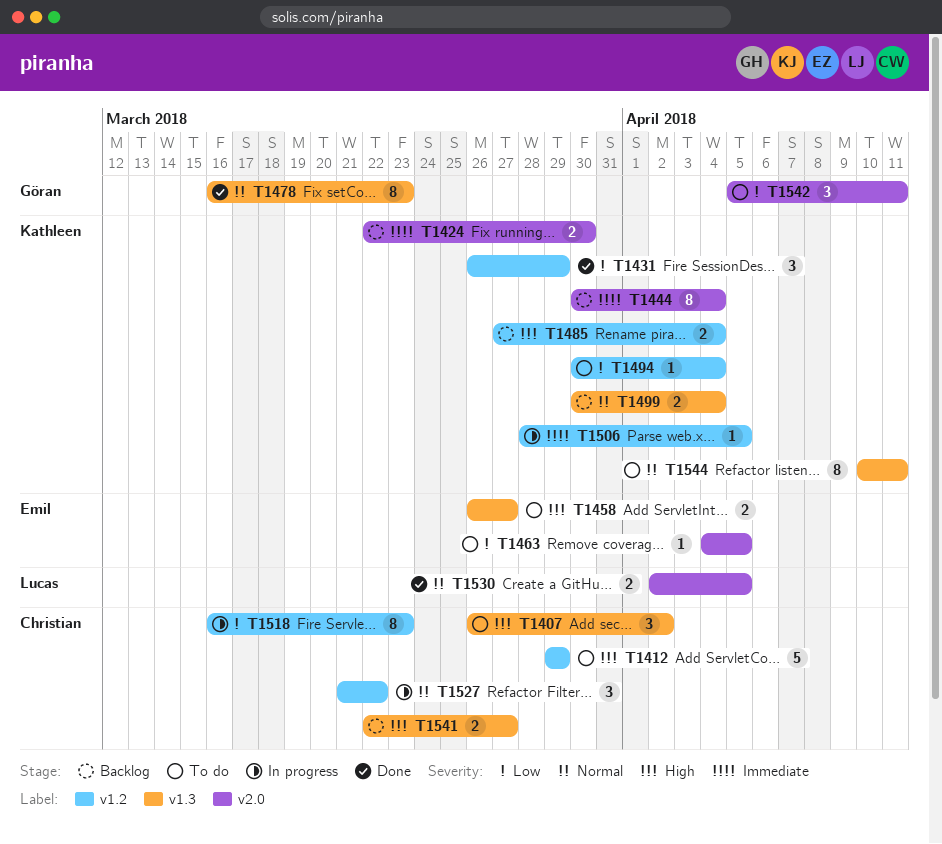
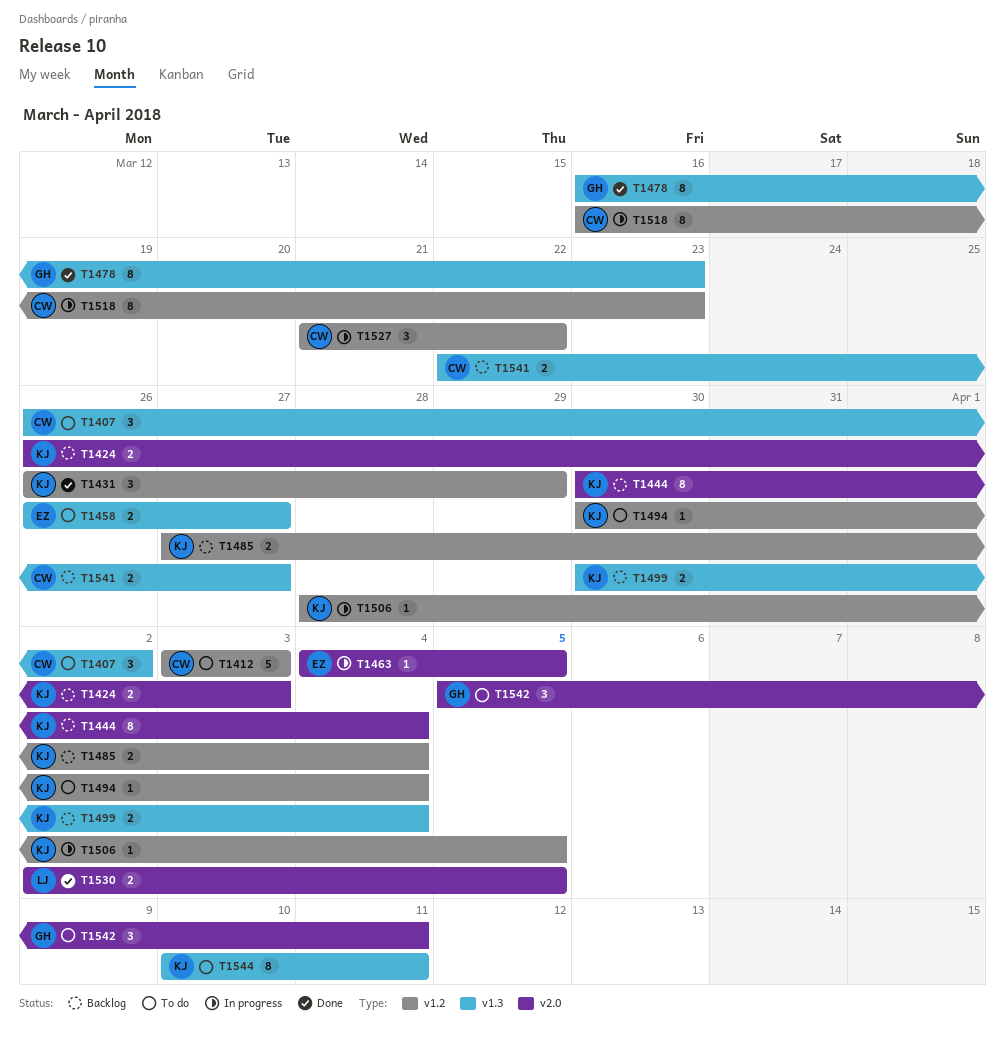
T1412, start: Mar 29 -> Apr 3
T1412, due: Mar 29 -> Apr 3
T1424, start: Mar 22 -> Mar 26
T1424, due: Mar 30 -> Apr 3
T1463, status: To do -> In progress

